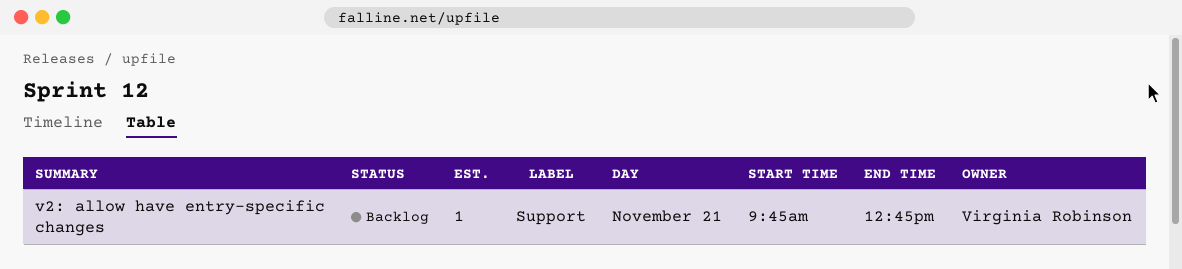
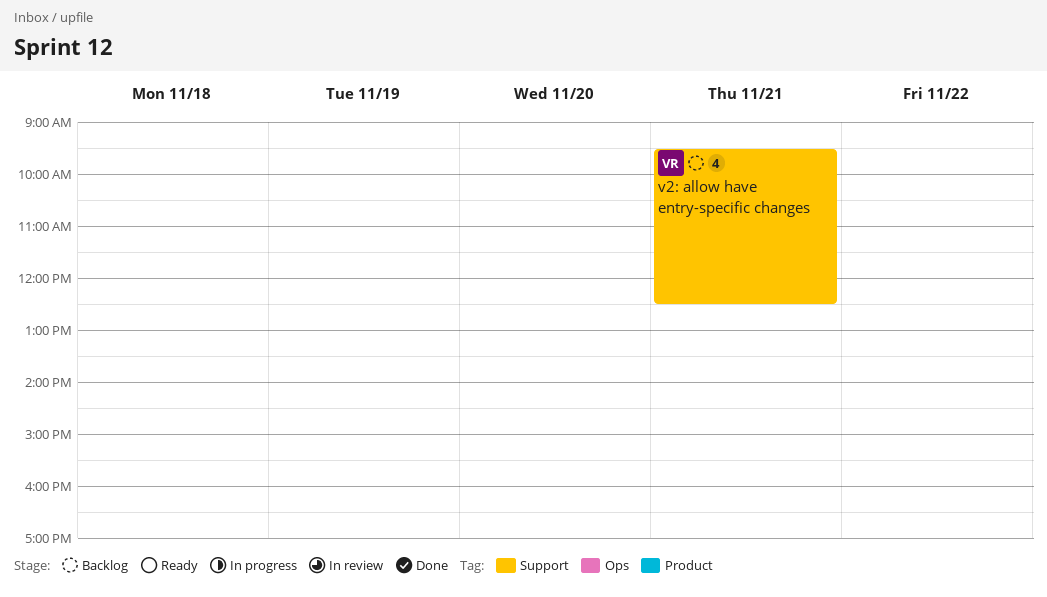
v2: allow have entry-specific changes, estimate: 1 -> 4
v2: allow have entry-specific changes, begins: 09:45 -> 09:30
v2: allow have entry-specific changes, ends: 12:45 -> 12:30

